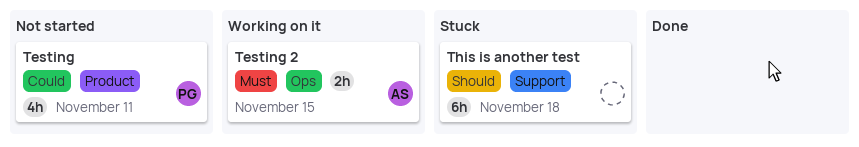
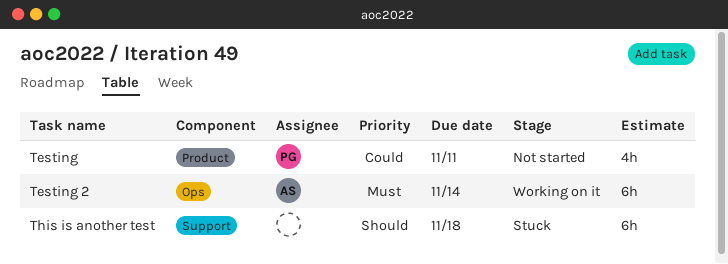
Testing 2, estimate: 2h -> 6h
Testing 2, due: Nov 15 -> Nov 14

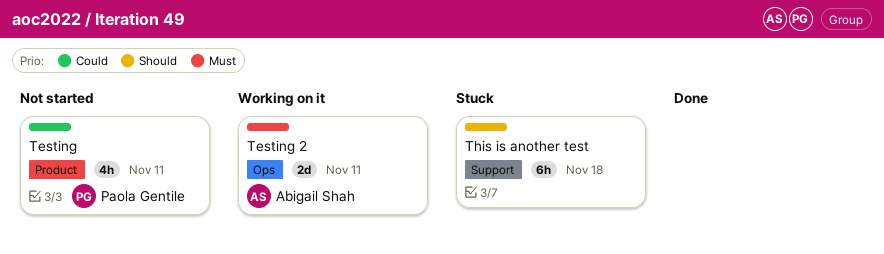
Testing 2, estimate: 6h -> 2d
Testing 2, due: Nov 14 -> Nov 11

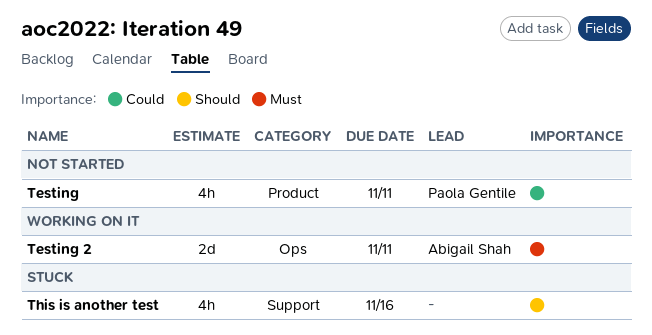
This is another test, estimate: 6h -> 4h
This is another test, due: Nov 18 -> Nov 16

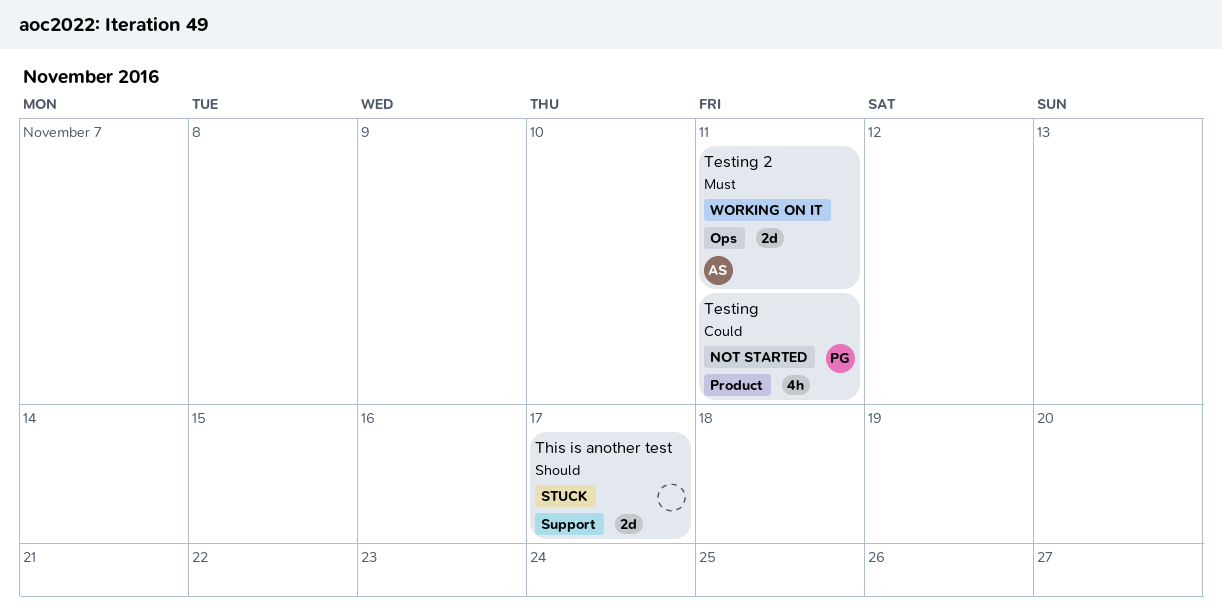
This is another test, estimate: 4h -> 2d
This is another test, due: Nov 16 -> Nov 17

